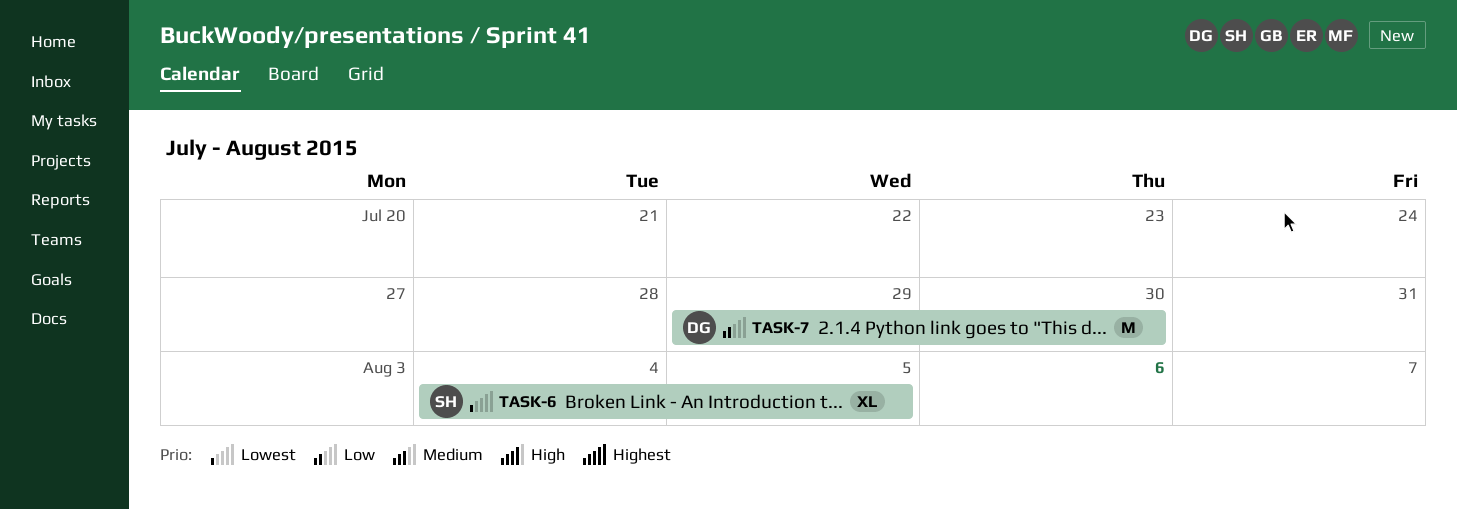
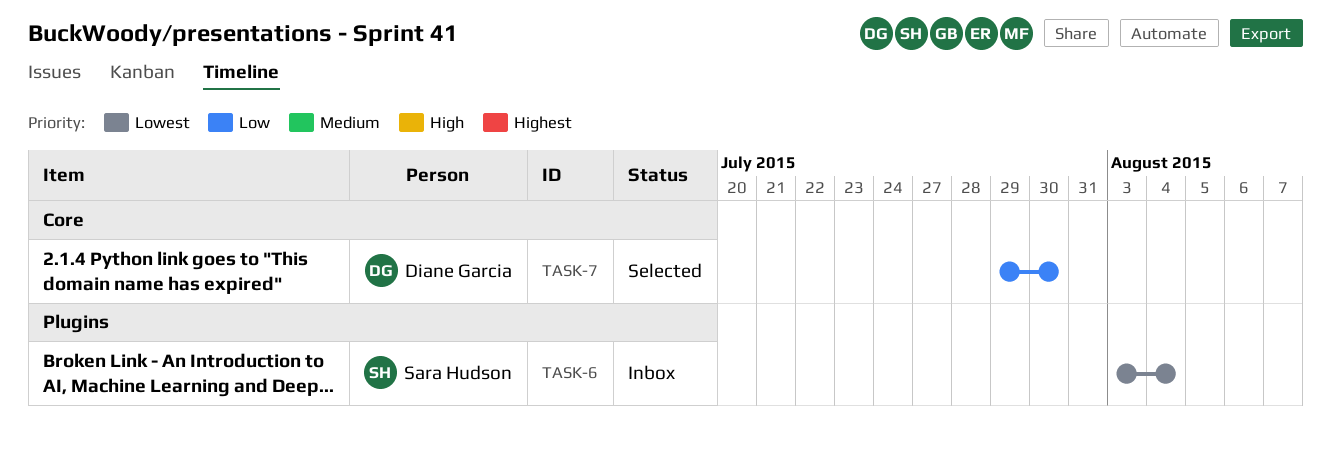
TASK-6, start: Aug 4 -> Aug 3
TASK-6, due: Aug 5 -> Aug 4

